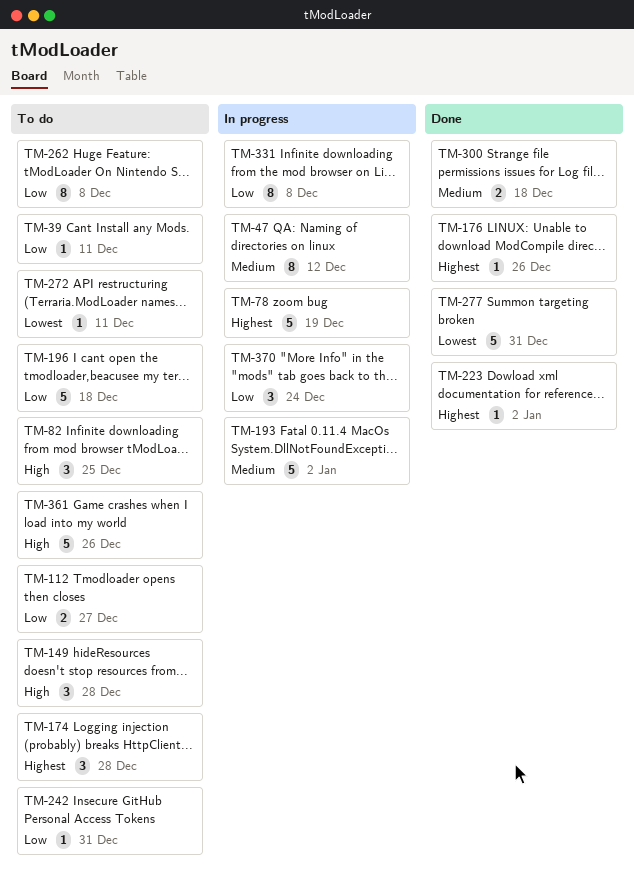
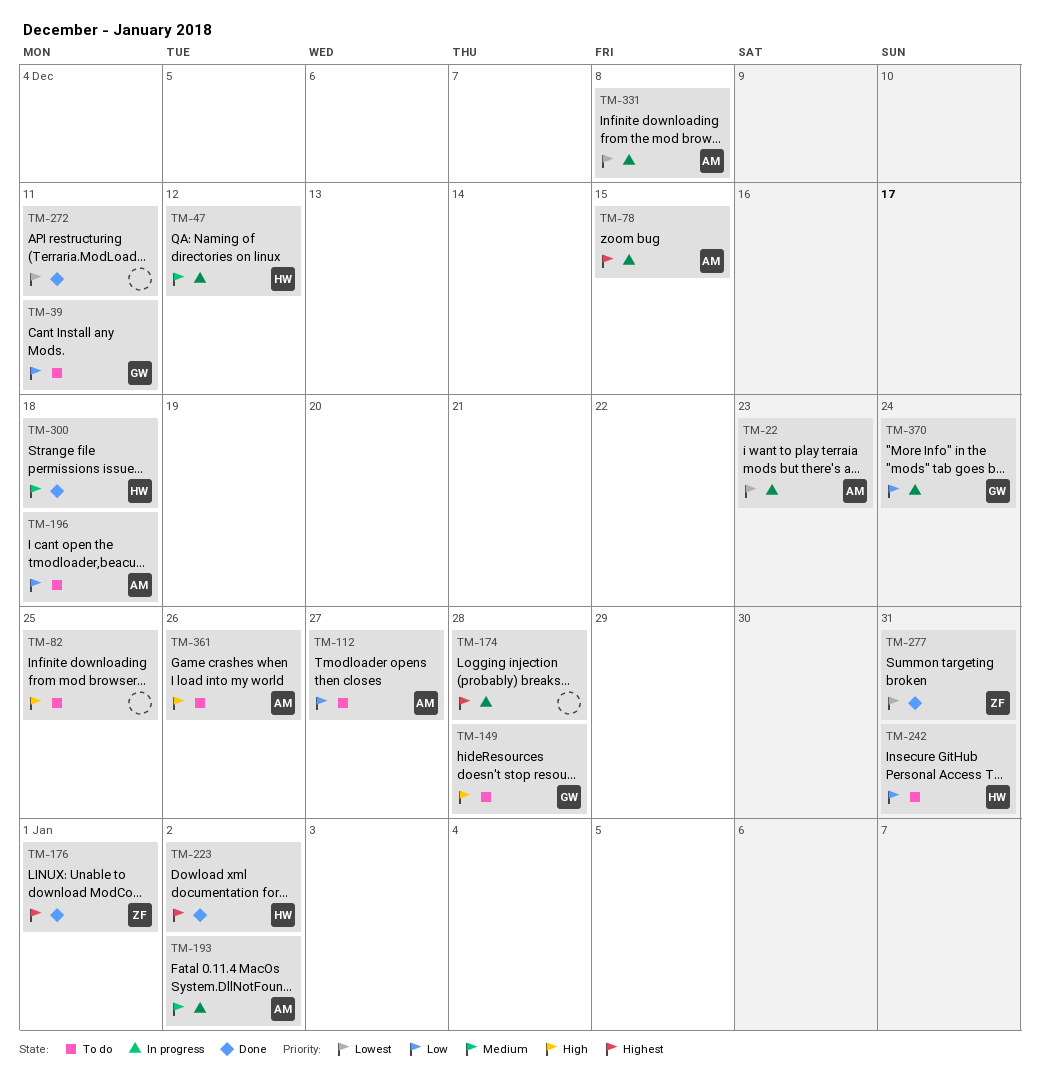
TM-22: none -> present
TM-78, due: Dec 19 -> Dec 15
TM-174, status: To do -> In progress
TM-176, due: Dec 26 -> Jan 1
TM-262: present -> none
TM-272, status: To do -> Done
TM-331, priority: Low -> Lowest

